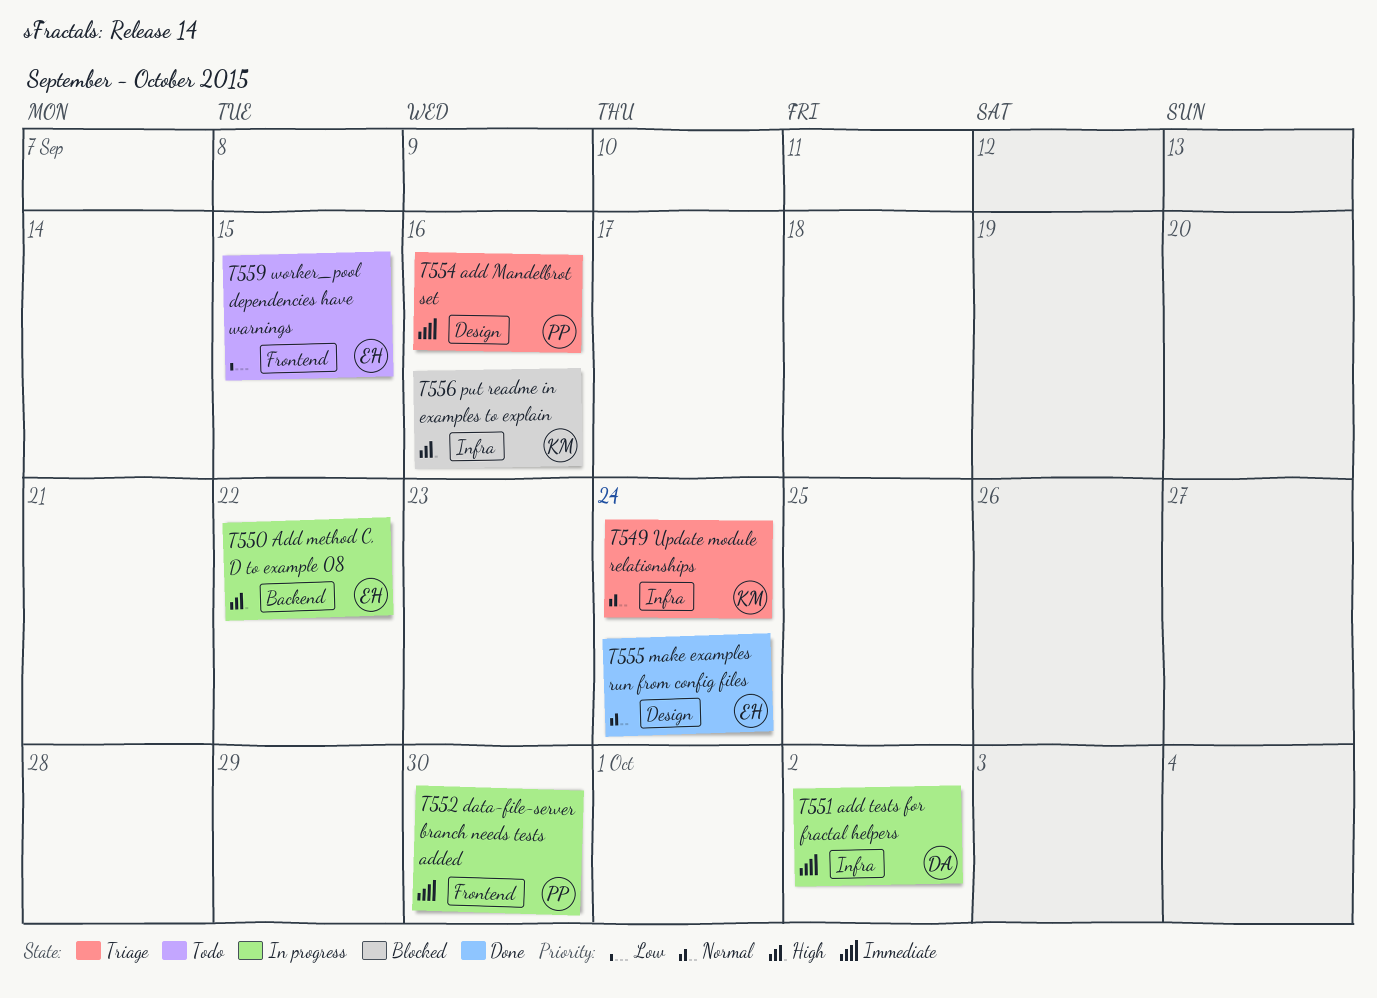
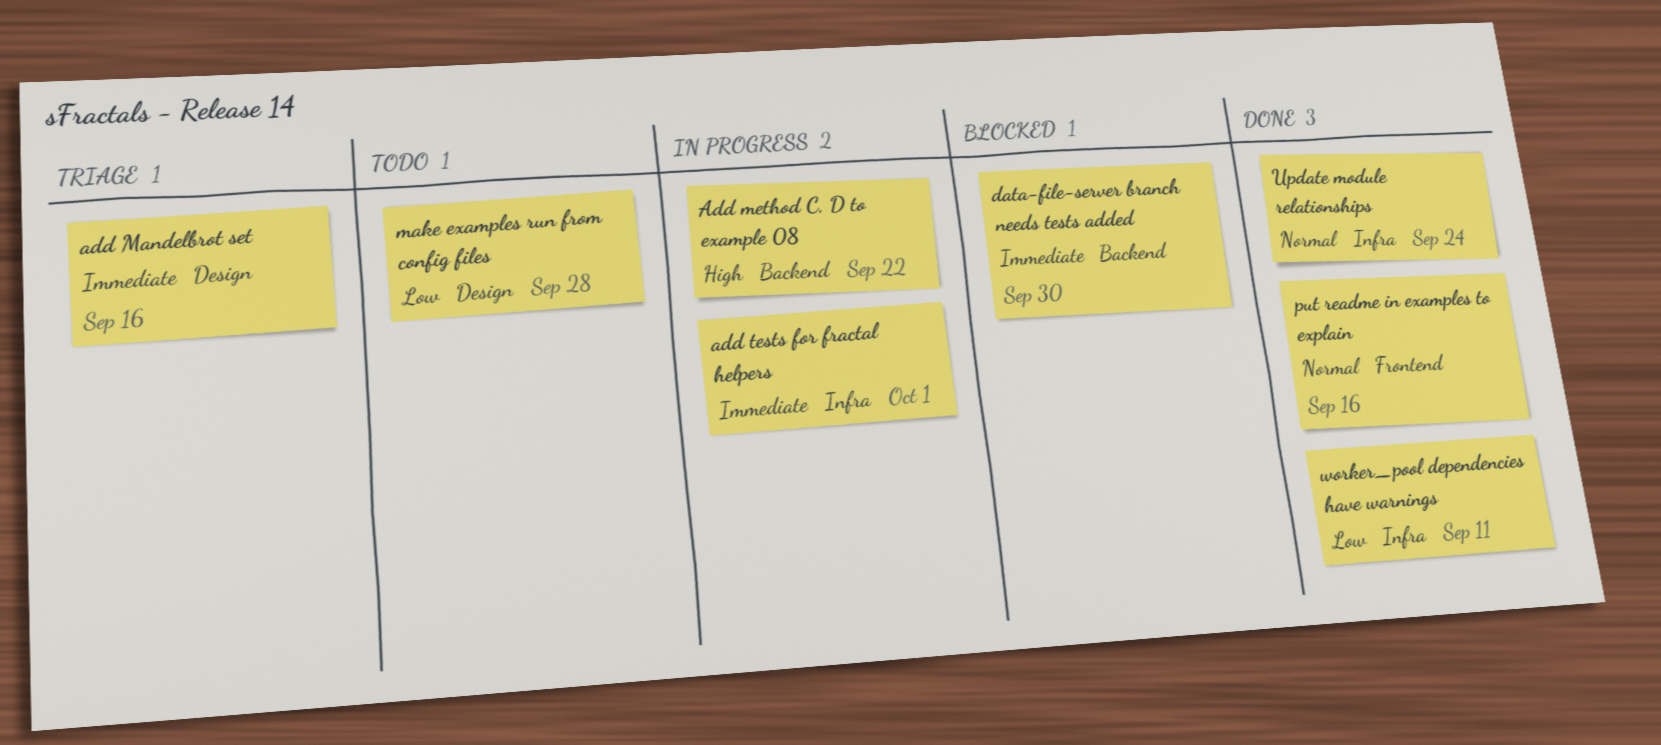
add tests for fractal helpers, due: Oct 2 -> Oct 1
data-file-server branch needs tests added, status: In progress -> Blocked
data-file-server branch needs tests added, label: Frontend -> Backend
make examples run from config files, status: Done -> Todo
make examples run from config files, priority: Normal -> Low
make examples run from config files, due: Sep 24 -> Sep 28
put readme in examples to explain, status: Blocked -> Done
put readme in examples to explain, priority: High -> Normal
put readme in examples to explain, label: Infra -> Frontend
Update module relationships, status: Triage -> Done
worker_pool dependencies have warnings, status: Todo -> Done
worker_pool dependencies have warnings, label: Frontend -> Infra
worker_pool dependencies have warnings, due: Sep 15 -> Sep 11

